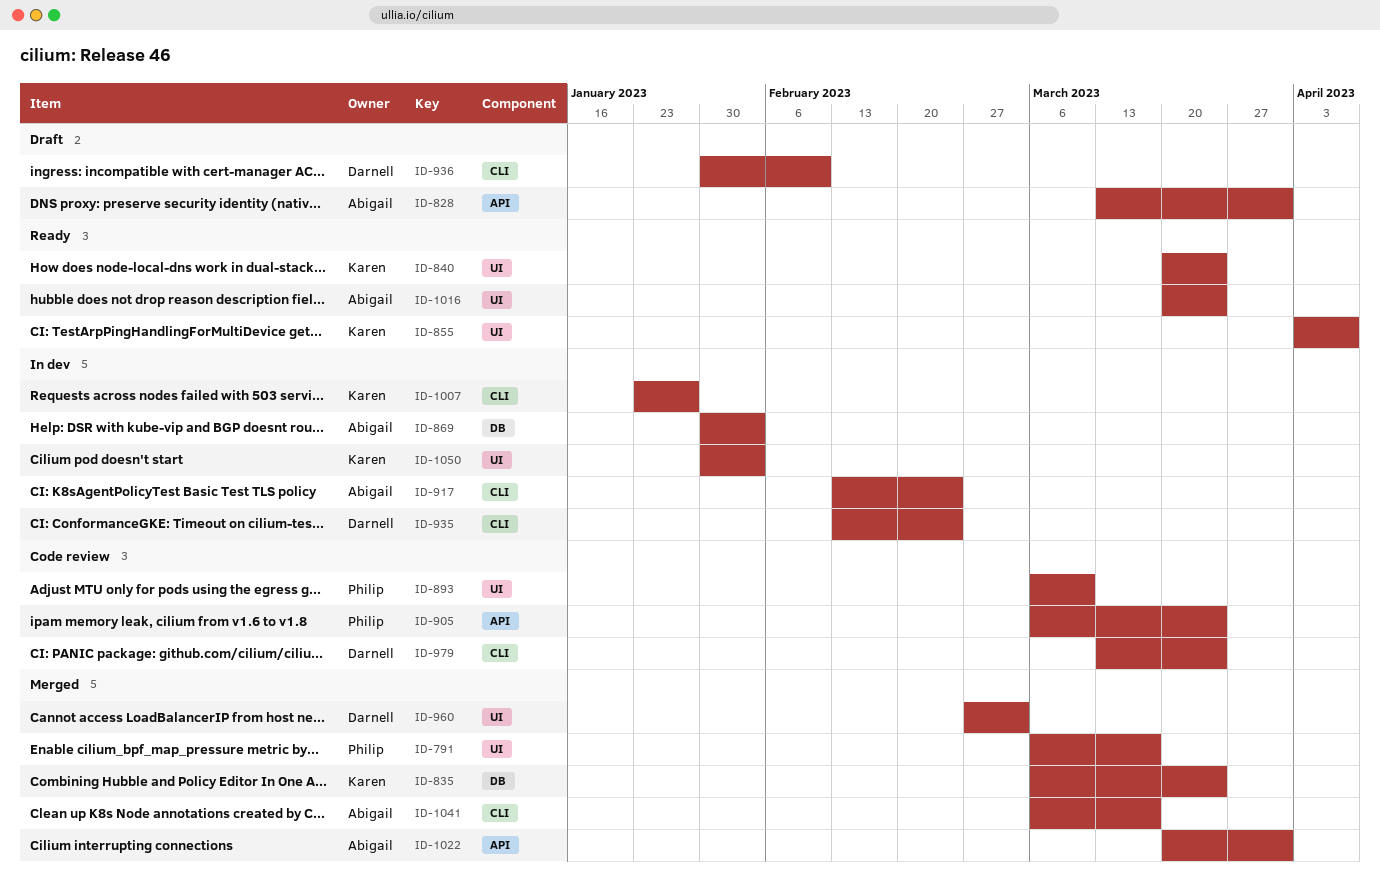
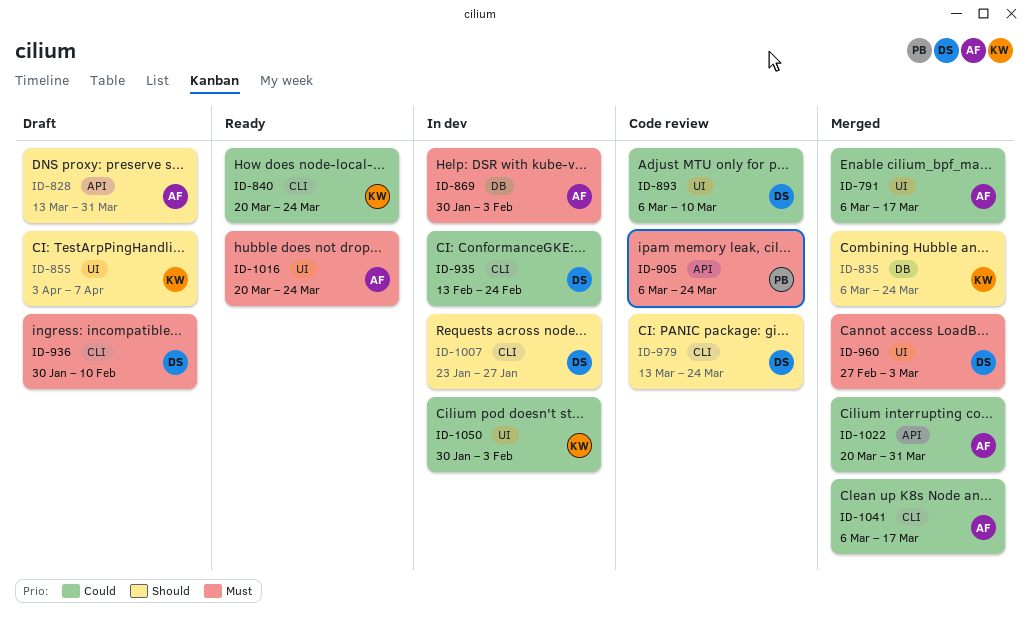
ID-791, owner: Philip -> Abigail
ID-840, label: UI -> CLI
ID-855, status: Ready -> Draft
ID-893, owner: Philip -> Darnell
ID-917: present -> none
ID-1007, owner: Karen -> Darnell

